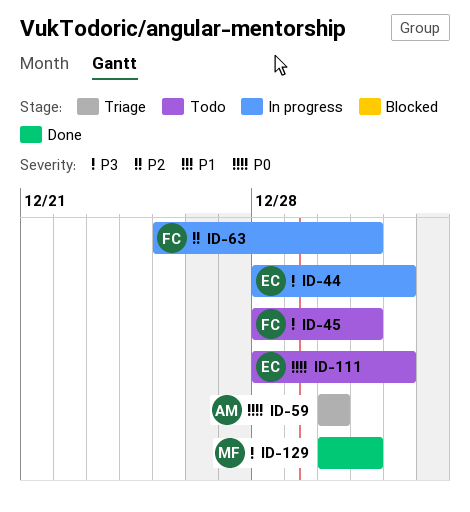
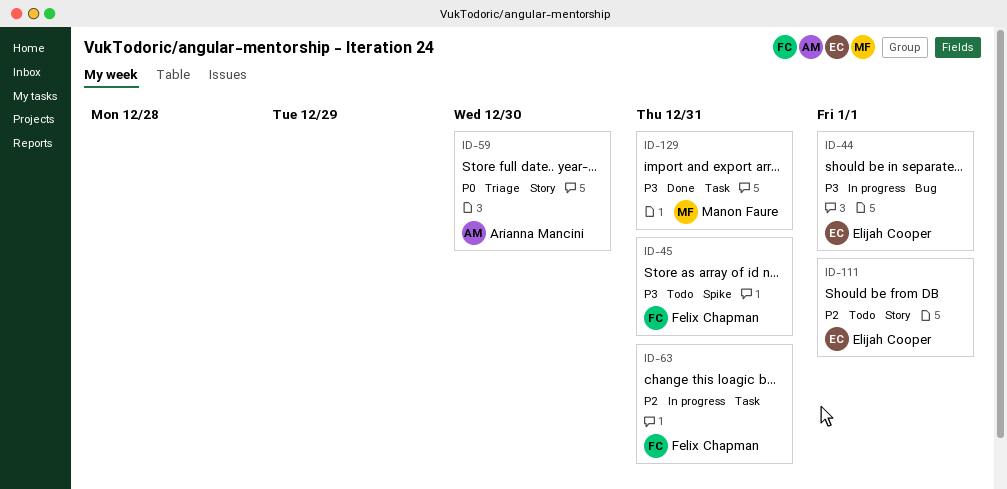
ID-111, priority: P0 -> P2

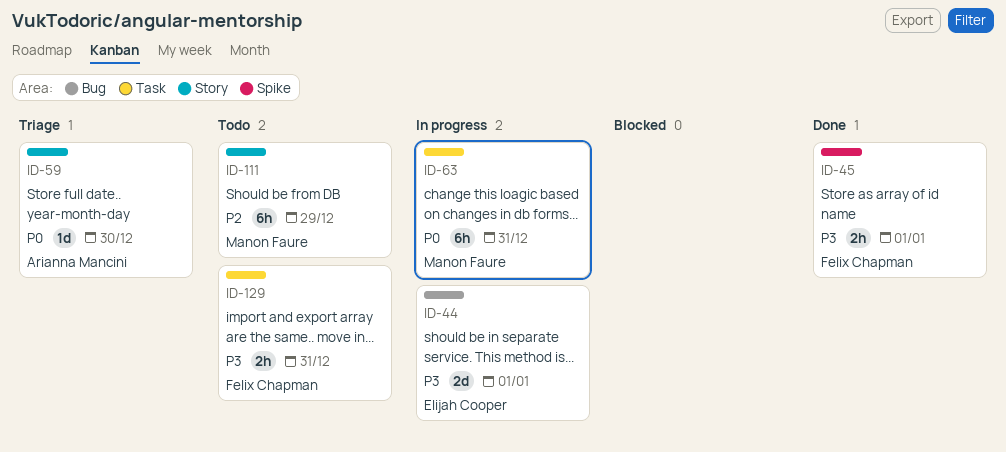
ID-45, status: Todo -> Done
ID-45, due: Dec 31 -> Jan 1
ID-63, owner: Felix Chapman -> Manon Faure
ID-63, priority: P2 -> P0
ID-111, owner: Elijah Cooper -> Manon Faure
ID-111, due: Jan 1 -> Dec 29
ID-129, status: Done -> Todo
ID-129, owner: Manon Faure -> Felix Chapman

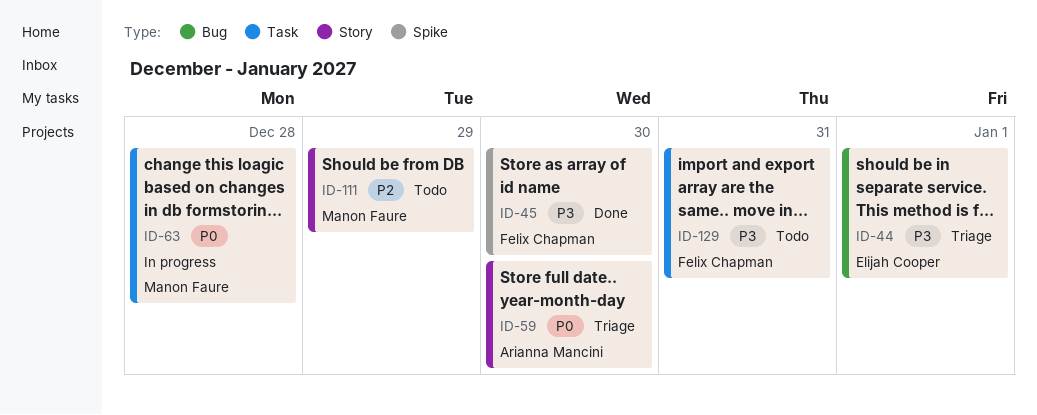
ID-44, status: In progress -> Triage
ID-45, due: Jan 1 -> Dec 30
ID-63, due: Dec 31 -> Dec 28

